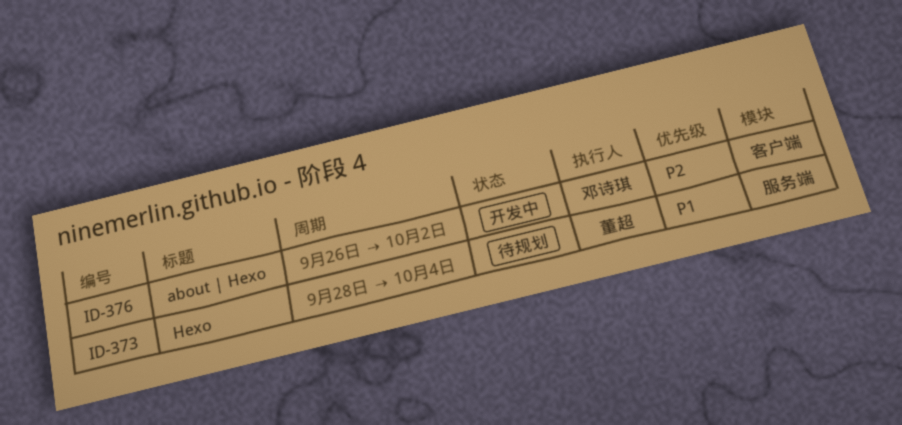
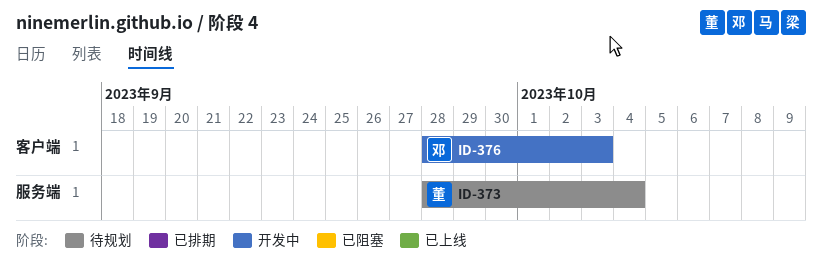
ID-376, start: Sep 26 -> Sep 28
ID-376, due: Oct 2 -> Oct 3

